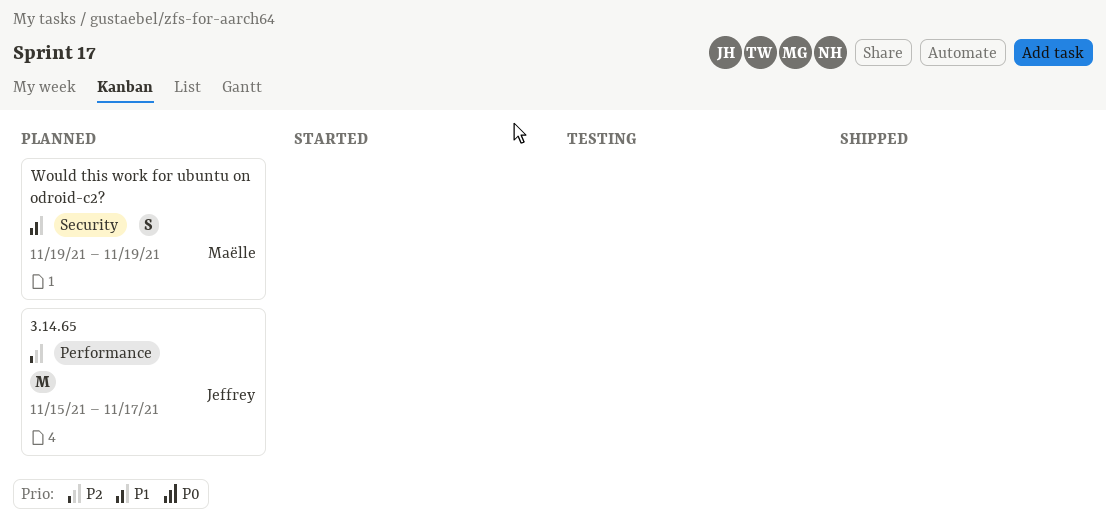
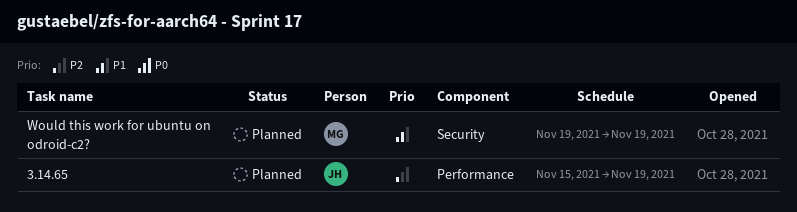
3.14.65, due: Nov 17 -> Nov 19

